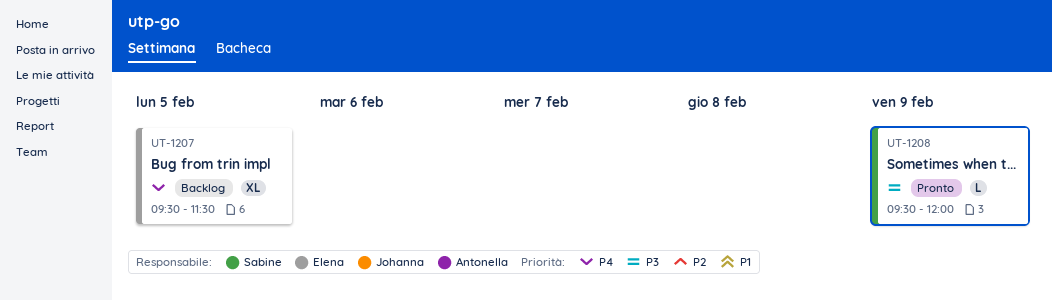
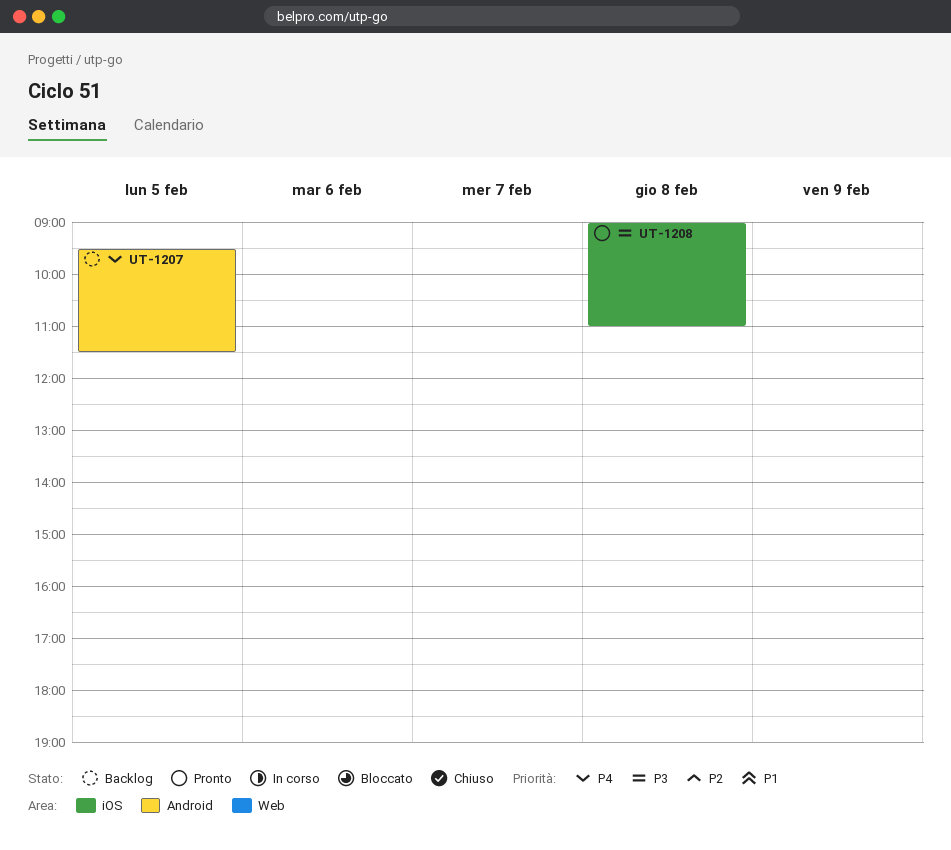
UT-1208, day: Feb 9 -> Feb 8
UT-1208, begins: 09:30 -> 09:00
UT-1208, ends: 12:00 -> 11:00

